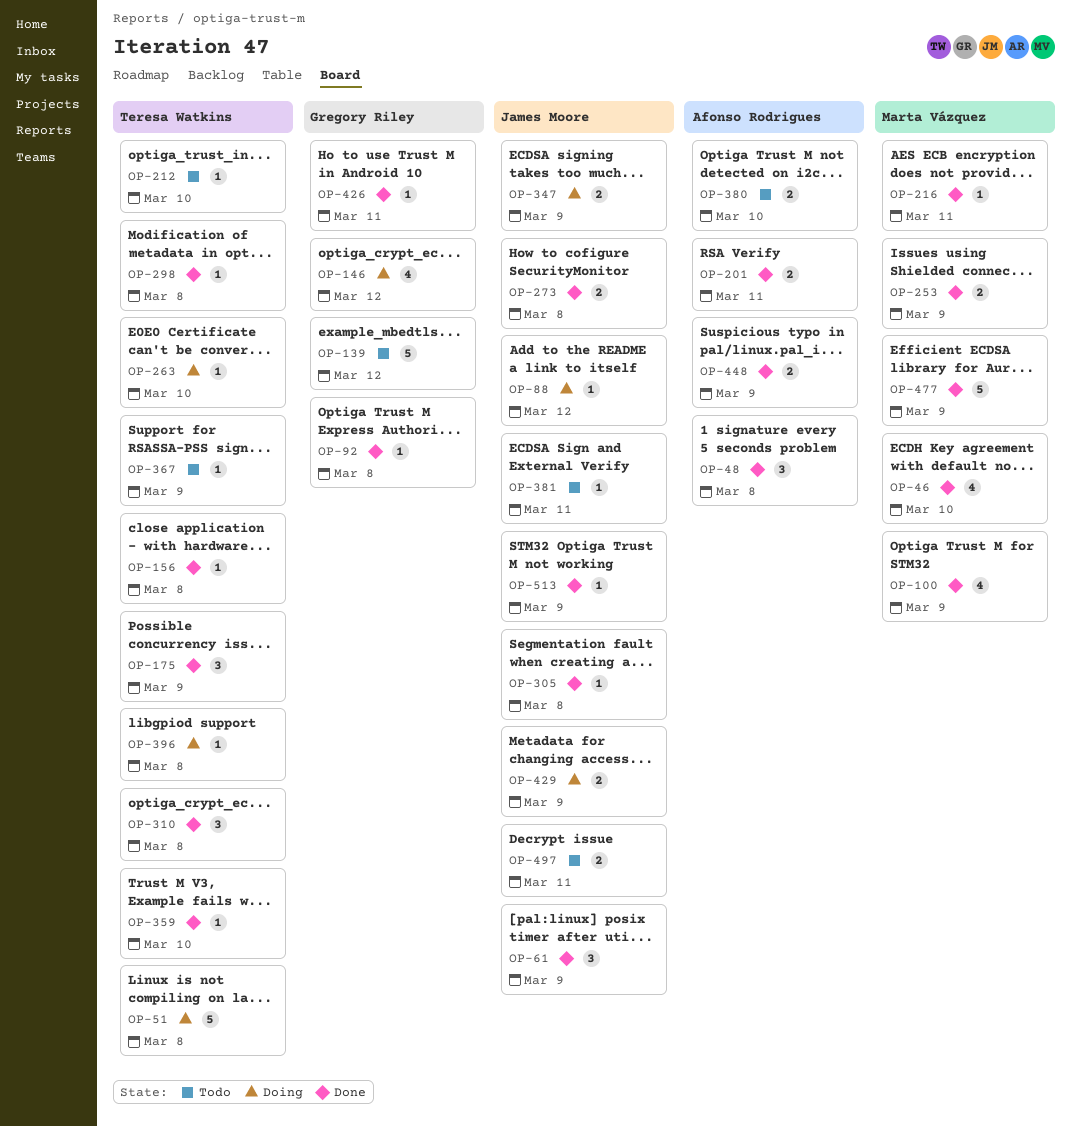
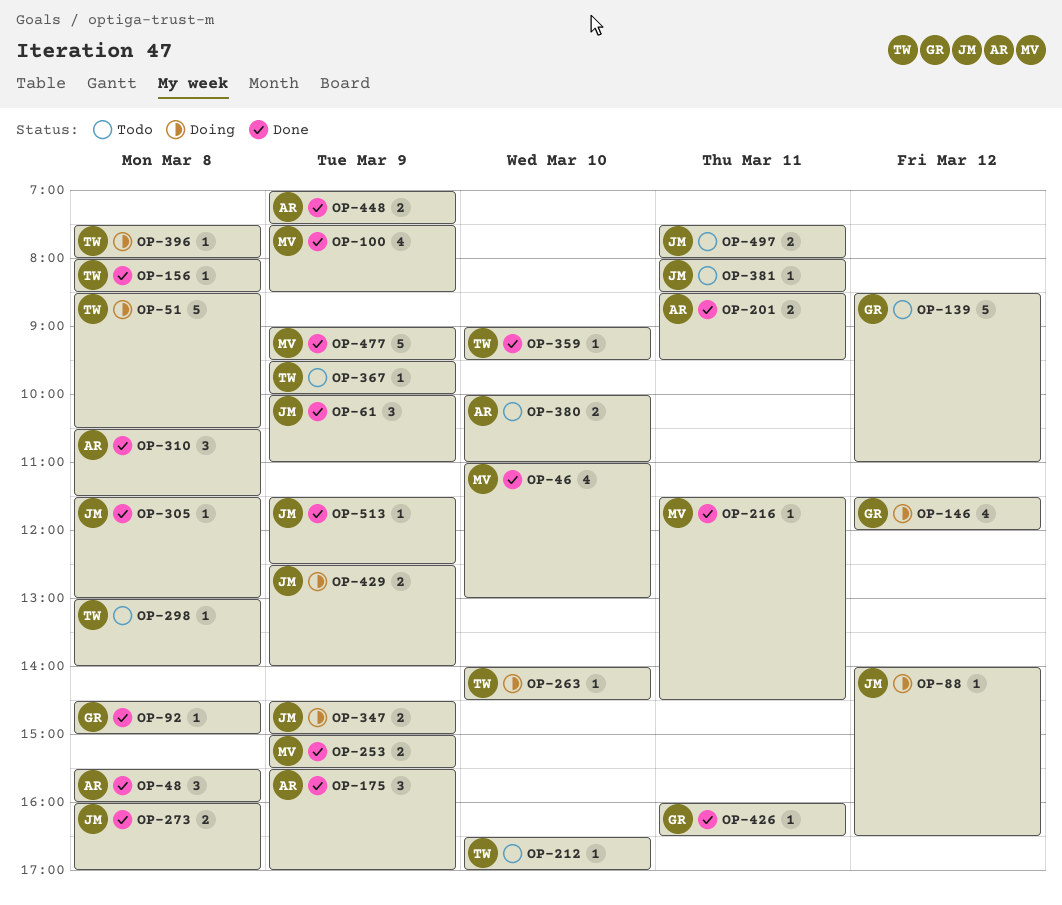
OP-175, owner: Teresa Watkins -> Afonso Rodrigues
OP-298, status: Done -> Todo
OP-310, owner: Teresa Watkins -> Afonso Rodrigues

